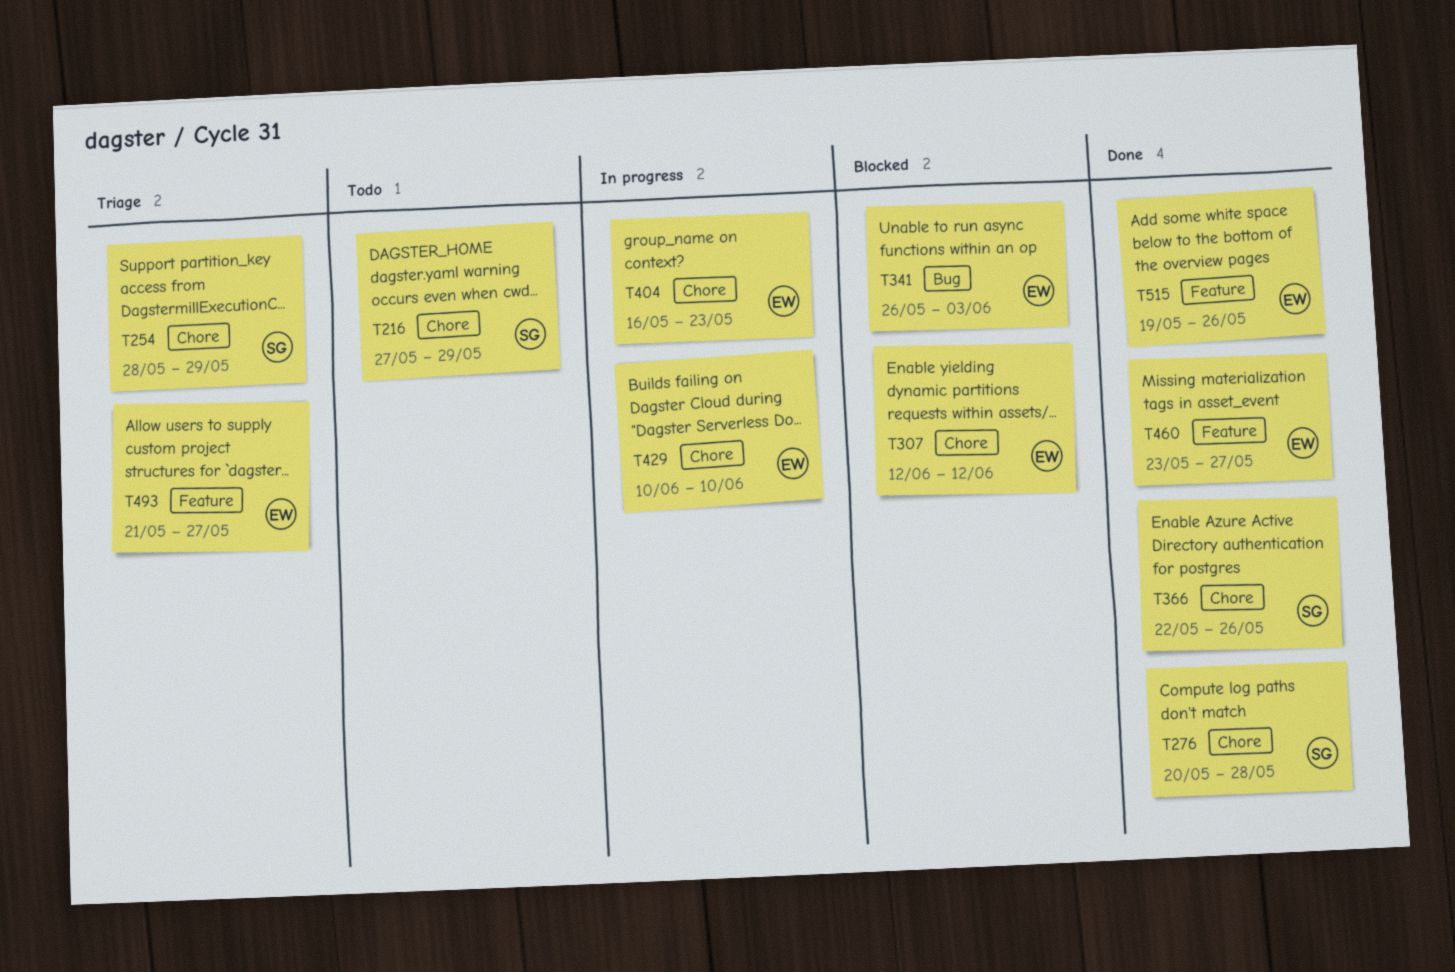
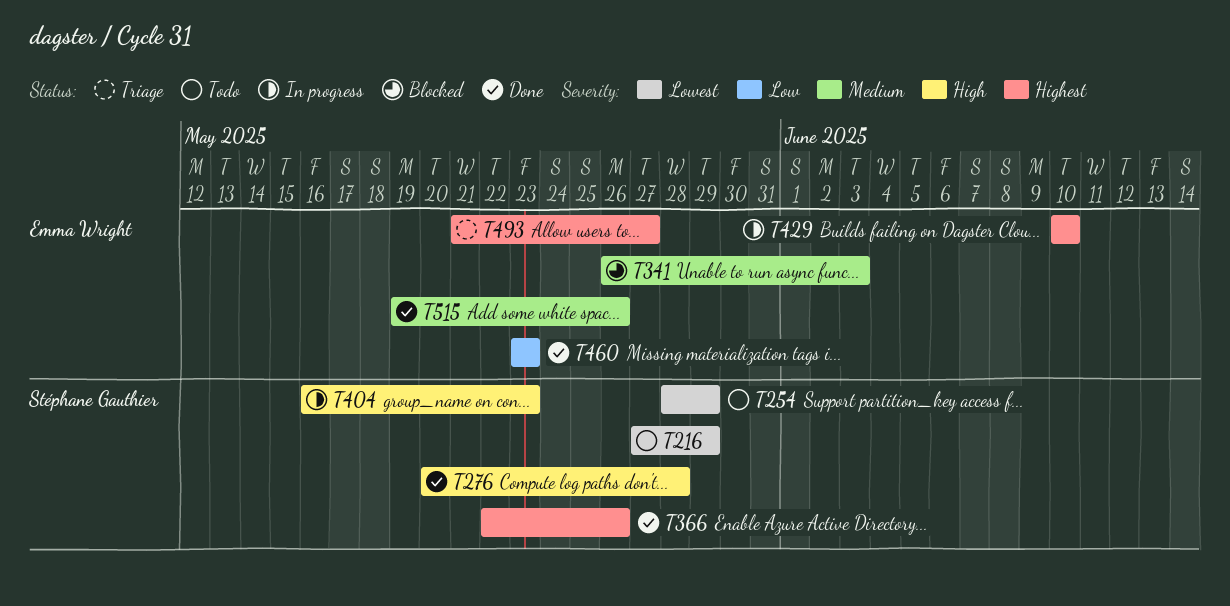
T254, status: Triage -> Todo
T307: present -> none
T404, owner: Emma Wright -> Stéphane Gauthier
T460, due: May 27 -> May 23

